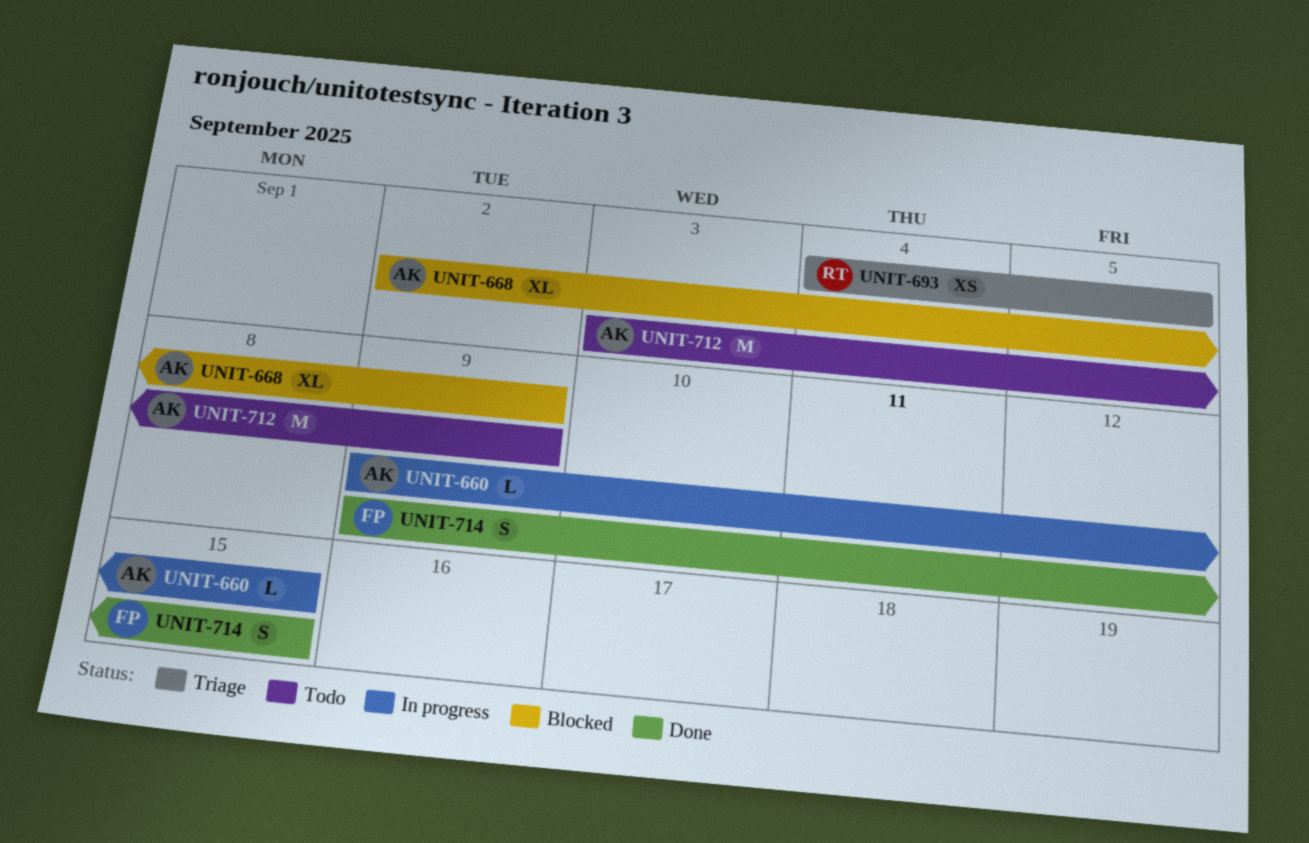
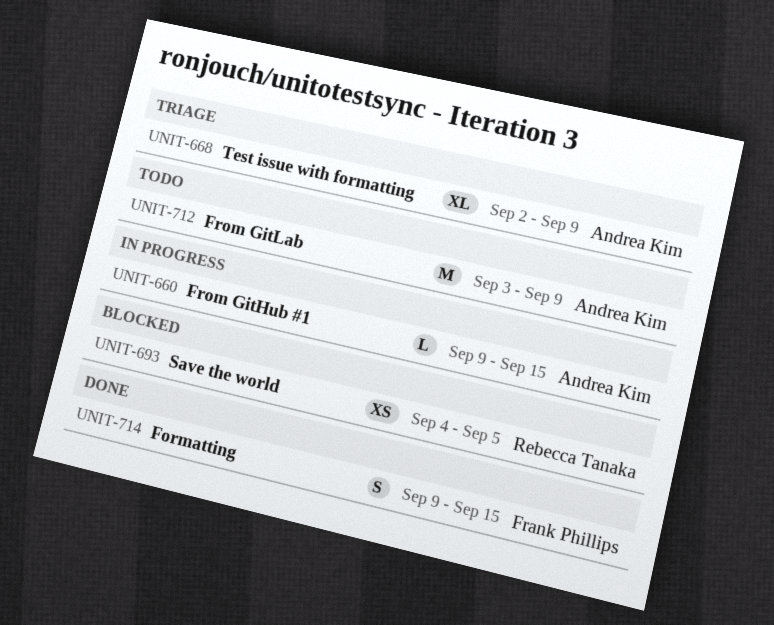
UNIT-668, status: Blocked -> Triage
UNIT-693, status: Triage -> Blocked

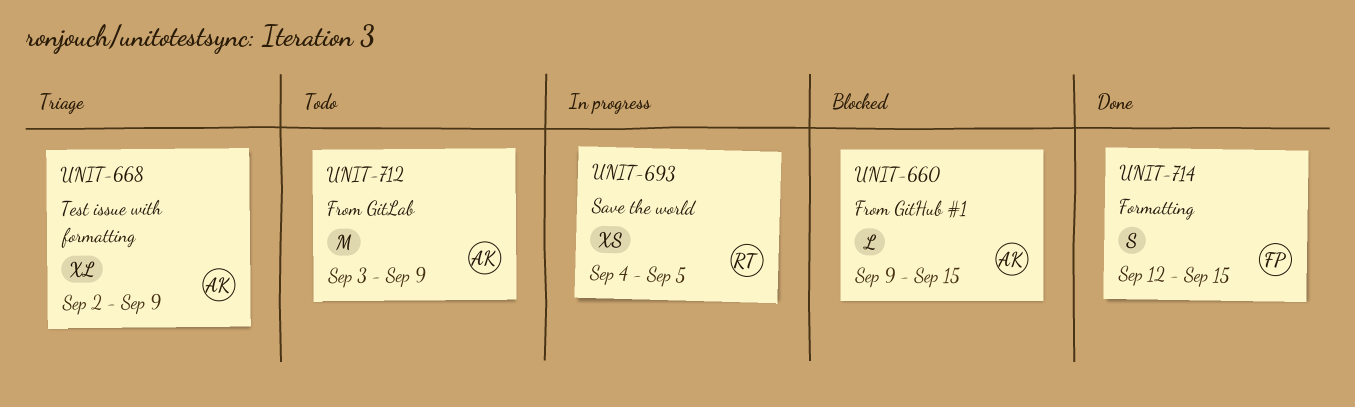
UNIT-660, status: In progress -> Blocked
UNIT-693, status: Blocked -> In progress
UNIT-714, start: Sep 9 -> Sep 12

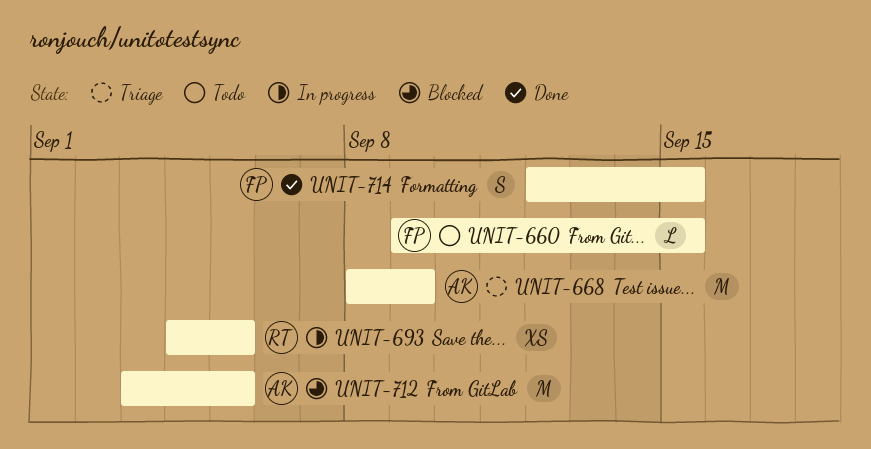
UNIT-660, status: Blocked -> Todo
UNIT-660, owner: AK -> FP
UNIT-668, estimate: XL -> M
UNIT-668, start: Sep 2 -> Sep 8
UNIT-712, status: Todo -> Blocked
UNIT-712, due: Sep 9 -> Sep 5

